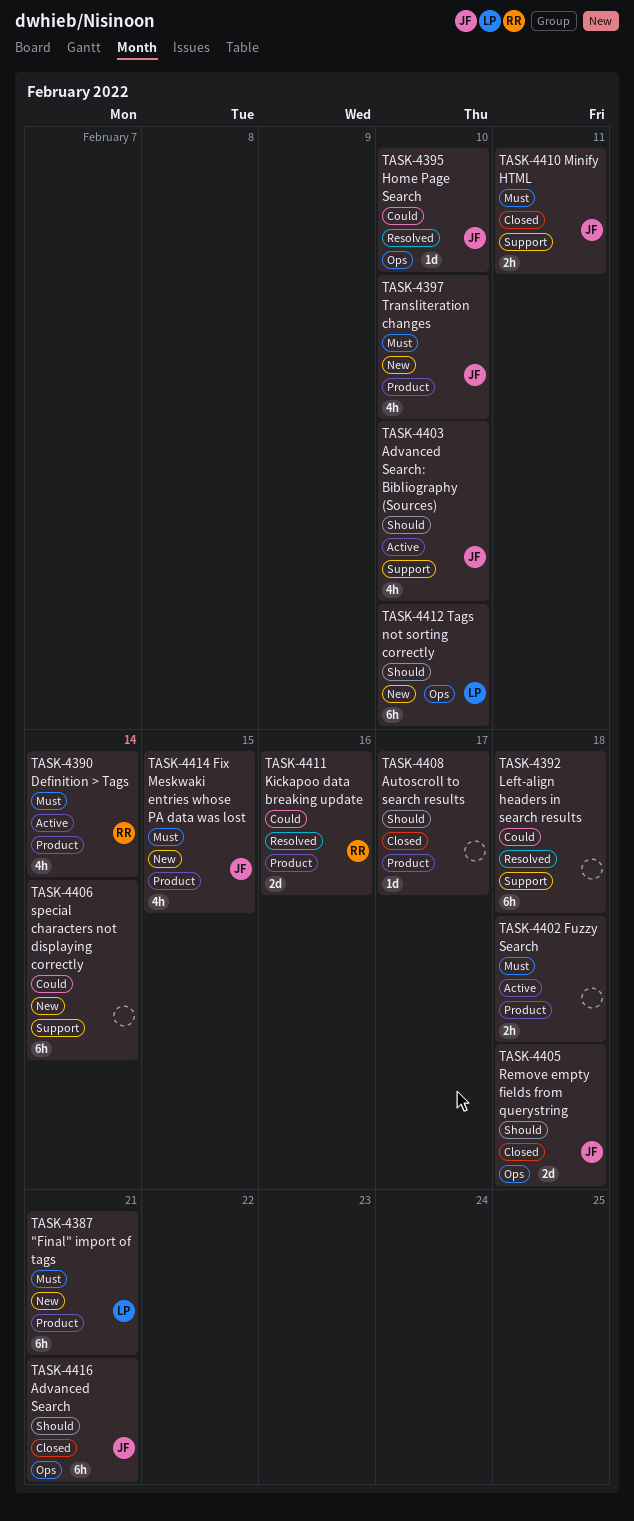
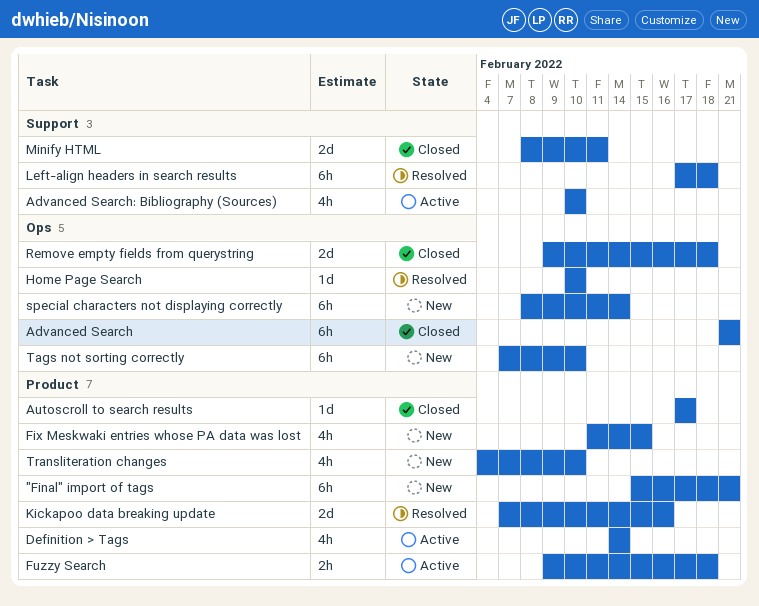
Minify HTML, estimate: 2h -> 2d
special characters not displaying correctly, label: Support -> Ops

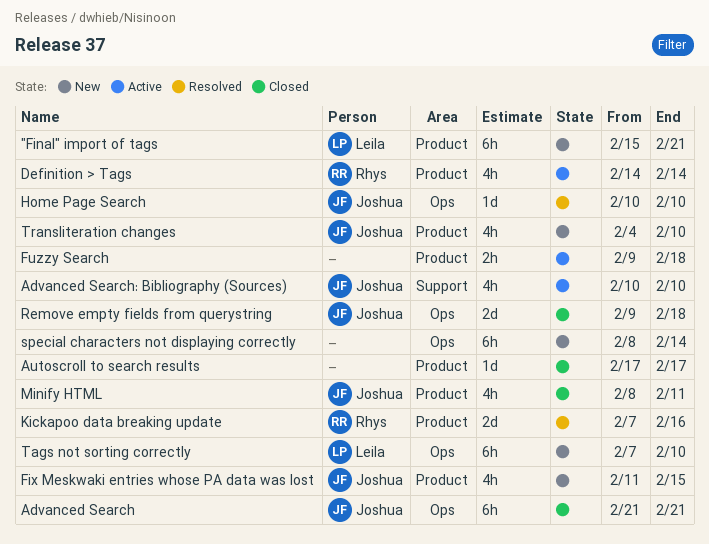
Left-align headers in search results: present -> none
Minify HTML, label: Support -> Product
Minify HTML, estimate: 2d -> 4h

